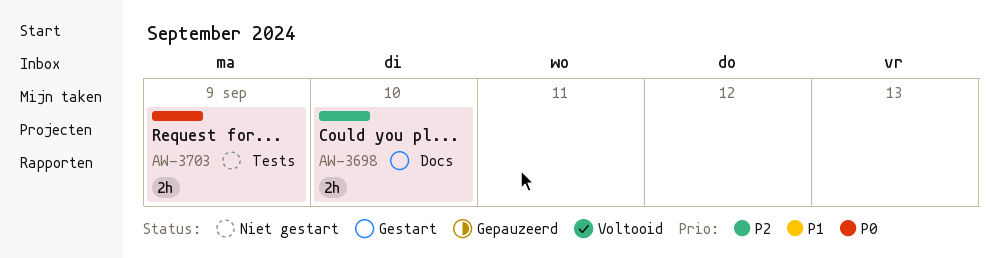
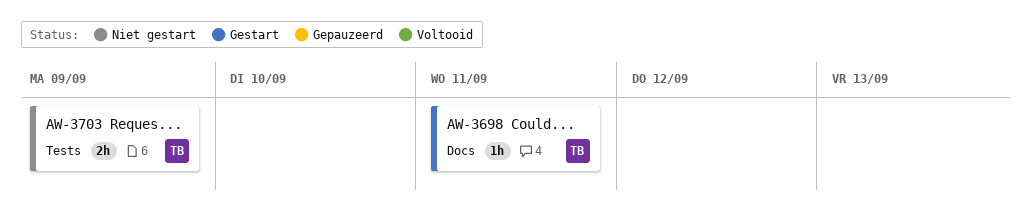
AW-3698, estimate: 2h -> 1h
AW-3698, due: Sep 10 -> Sep 11

